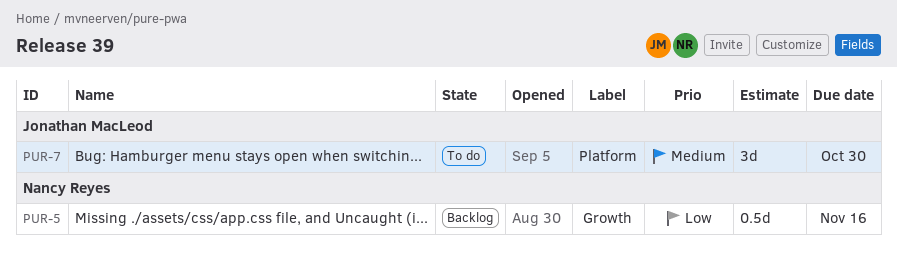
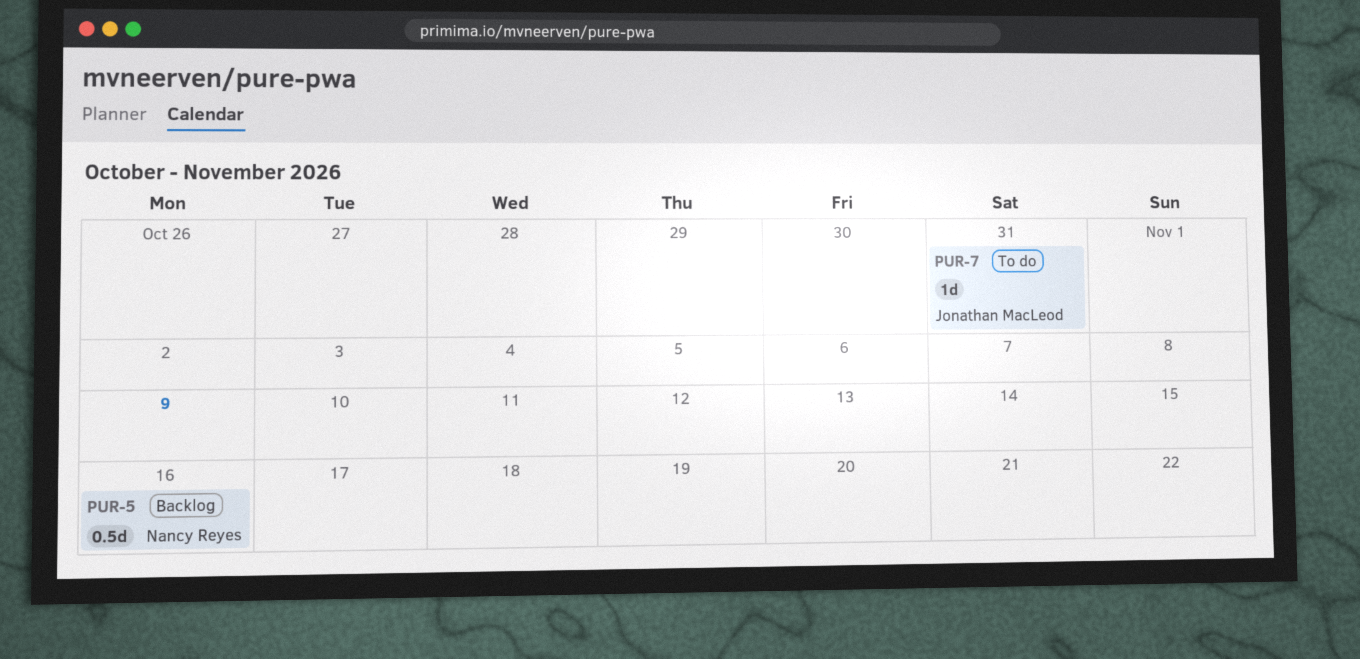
PUR-7, estimate: 3d -> 1d
PUR-7, due: Oct 30 -> Oct 31

